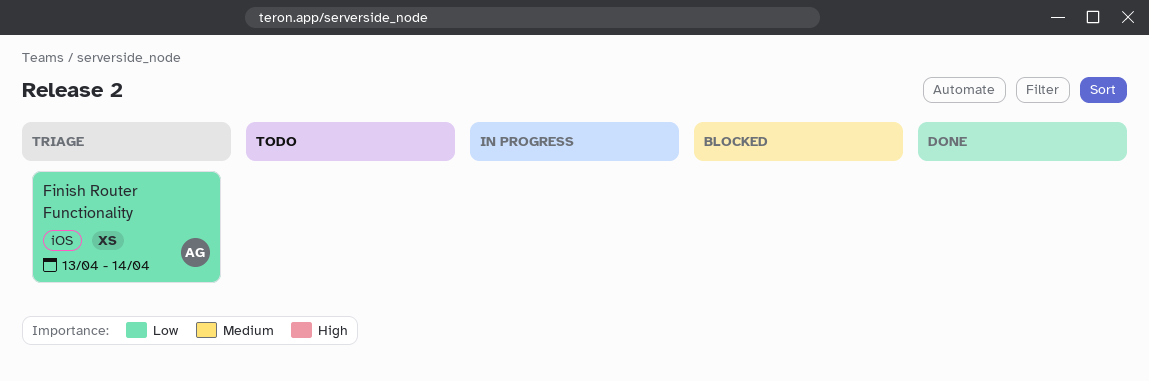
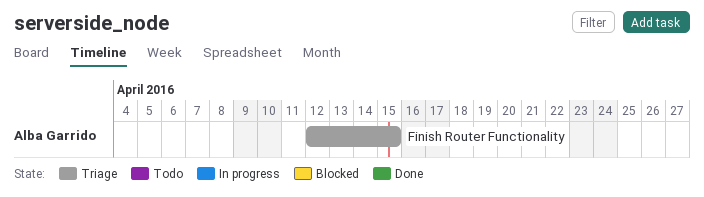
Finish Router Functionality, start: Apr 13 -> Apr 12
Finish Router Functionality, due: Apr 14 -> Apr 15

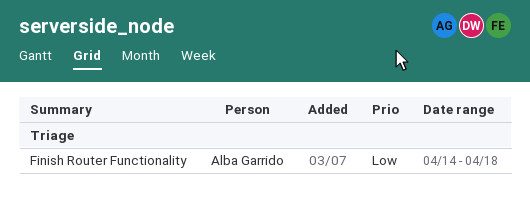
Finish Router Functionality, start: Apr 12 -> Apr 14
Finish Router Functionality, due: Apr 15 -> Apr 18

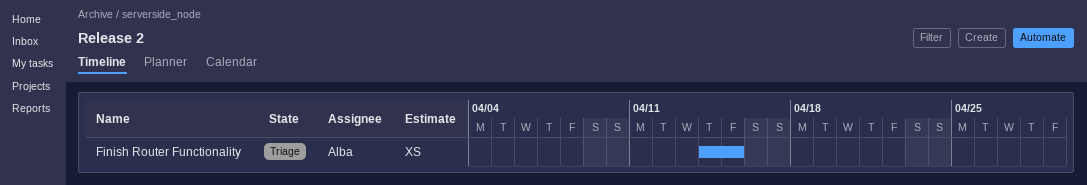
Finish Router Functionality, due: Apr 18 -> Apr 15

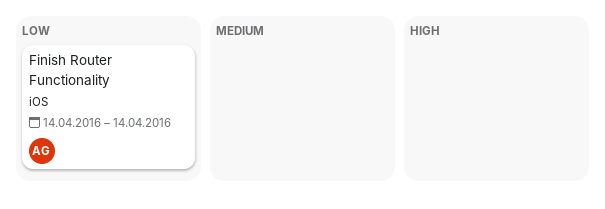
Finish Router Functionality, due: Apr 15 -> Apr 14

